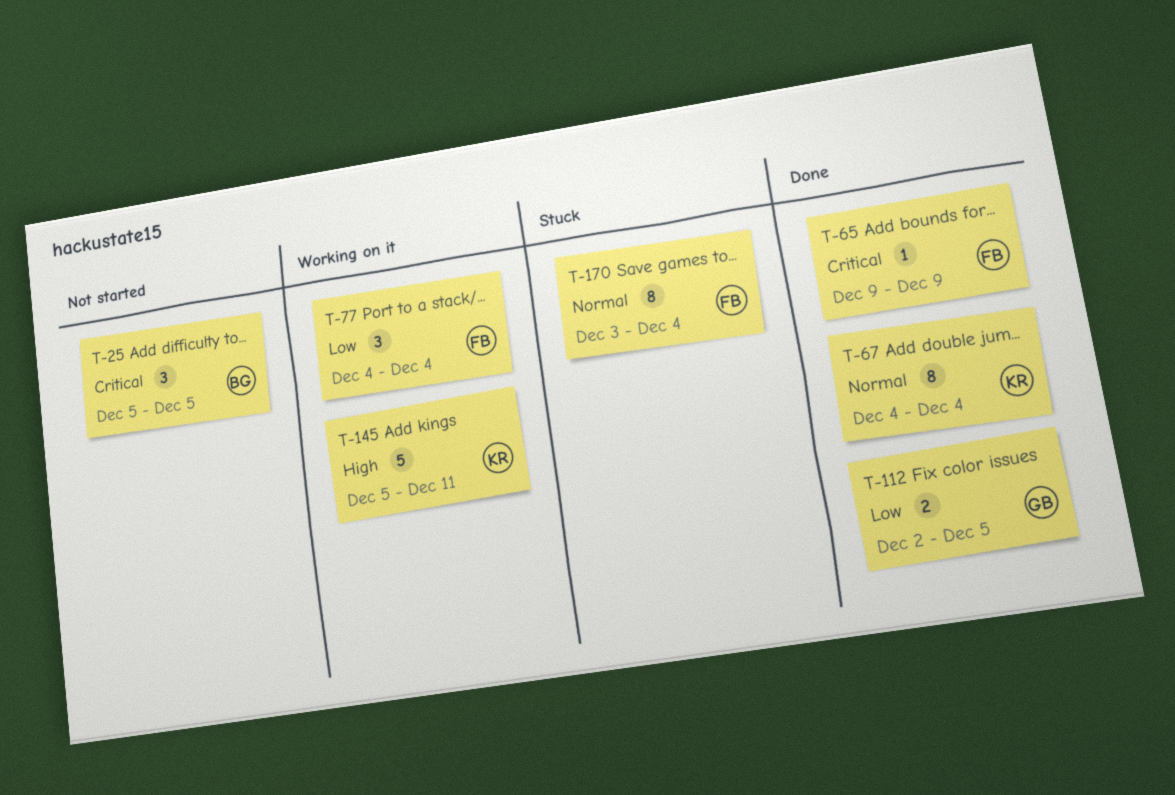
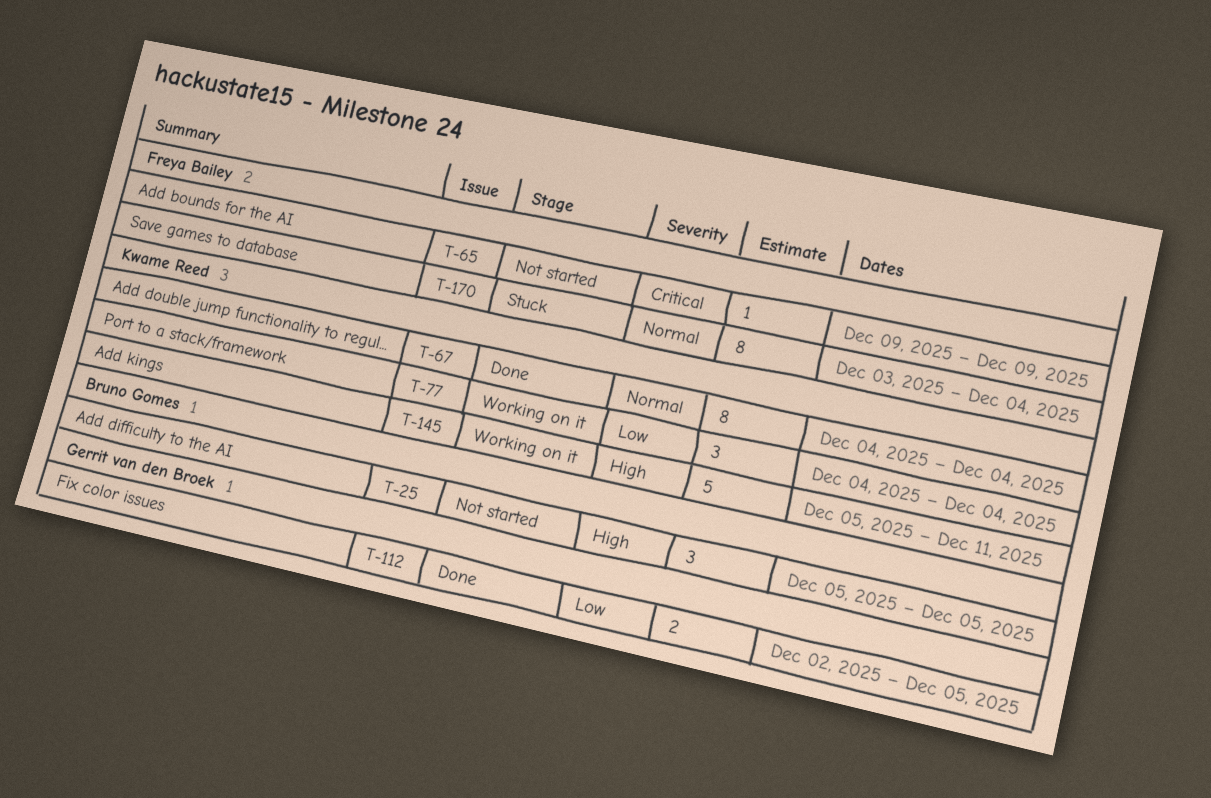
T-25, priority: Critical -> High
T-65, status: Done -> Not started
T-77, owner: Freya Bailey -> Kwame Reed

